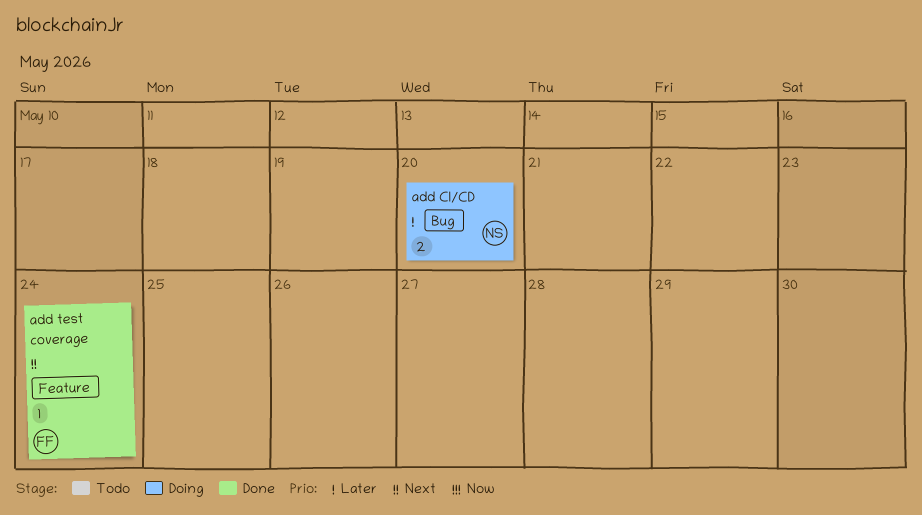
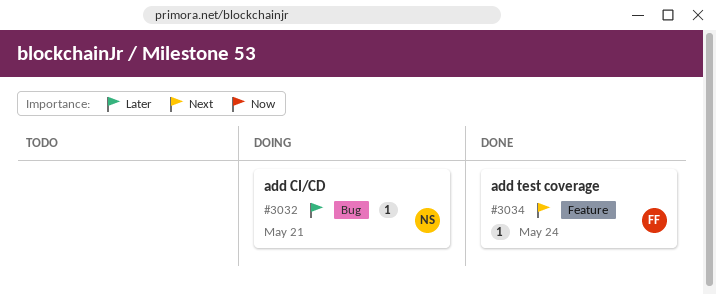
add CI/CD, estimate: 2 -> 1
add CI/CD, due: May 20 -> May 21

